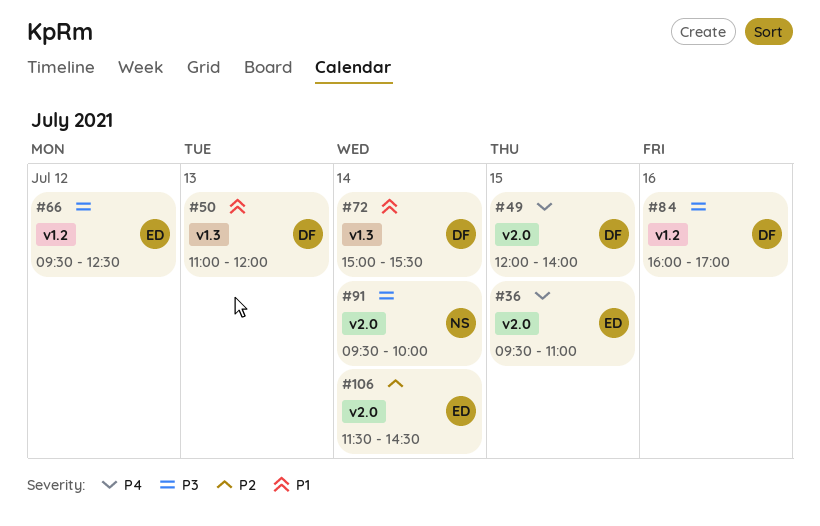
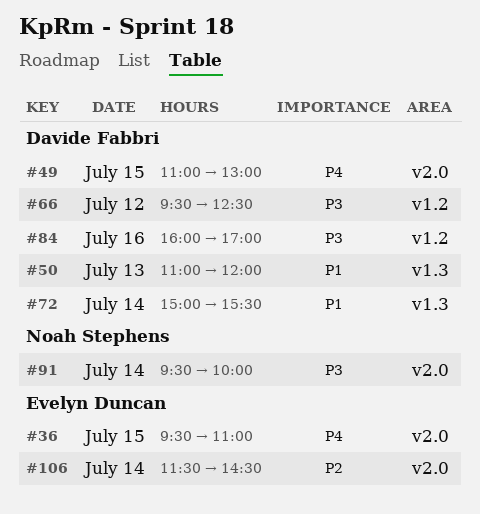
#49, begins: 12:00 -> 11:00
#49, ends: 14:00 -> 13:00
#66, owner: Evelyn Duncan -> Davide Fabbri

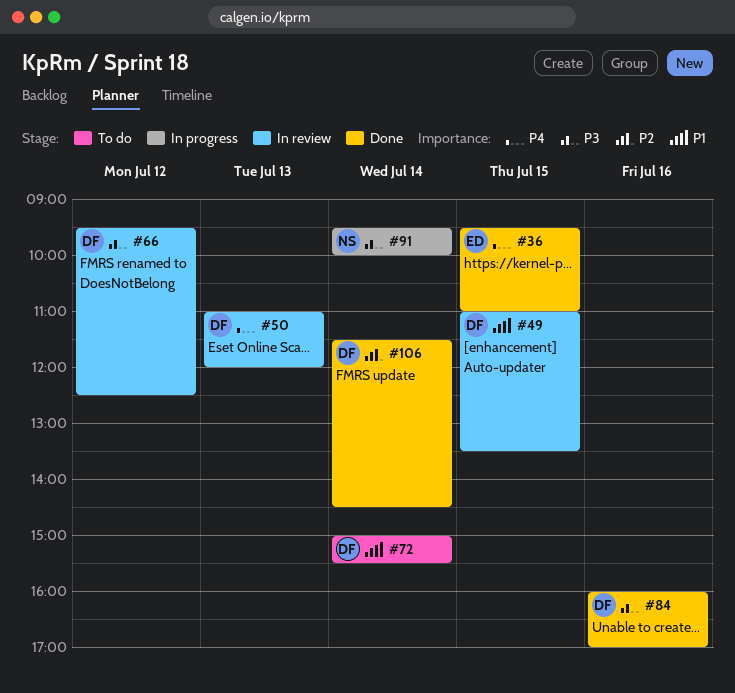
#49, priority: P4 -> P1
#49, ends: 13:00 -> 13:30
#50, priority: P1 -> P4
#106, owner: Evelyn Duncan -> Davide Fabbri

